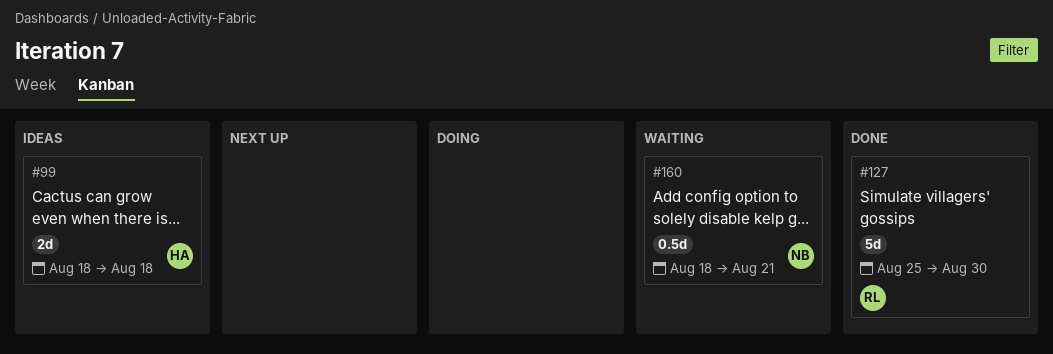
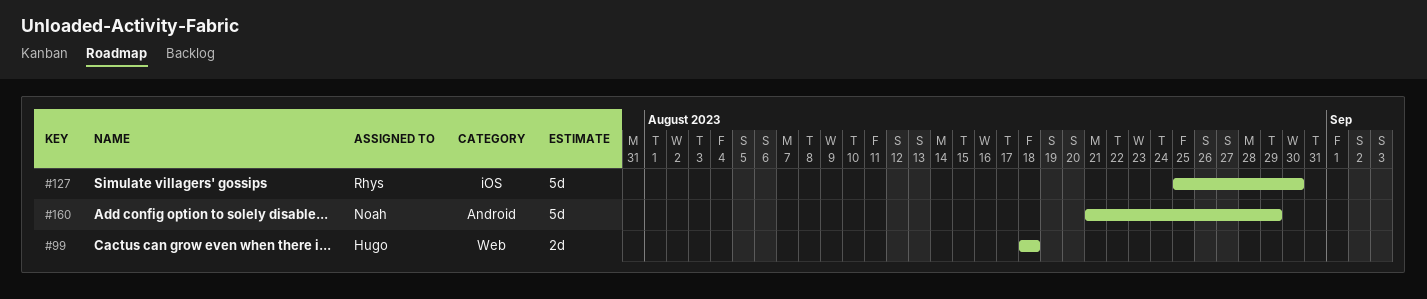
#160, estimate: 0.5d -> 5d
#160, start: Aug 18 -> Aug 21
#160, due: Aug 21 -> Aug 29

